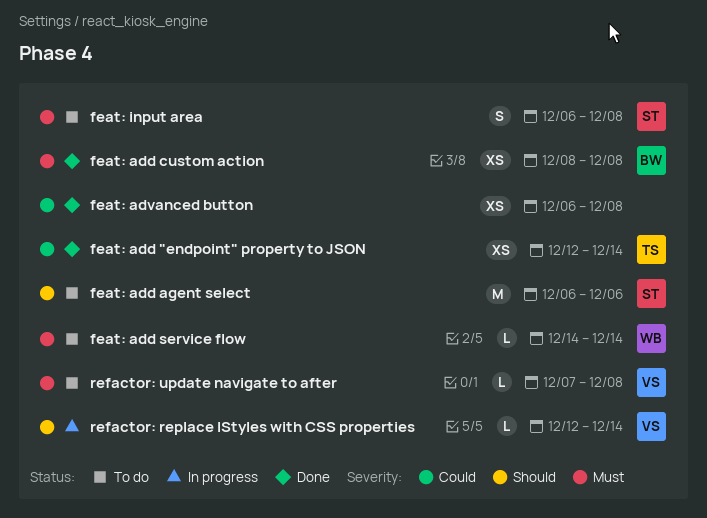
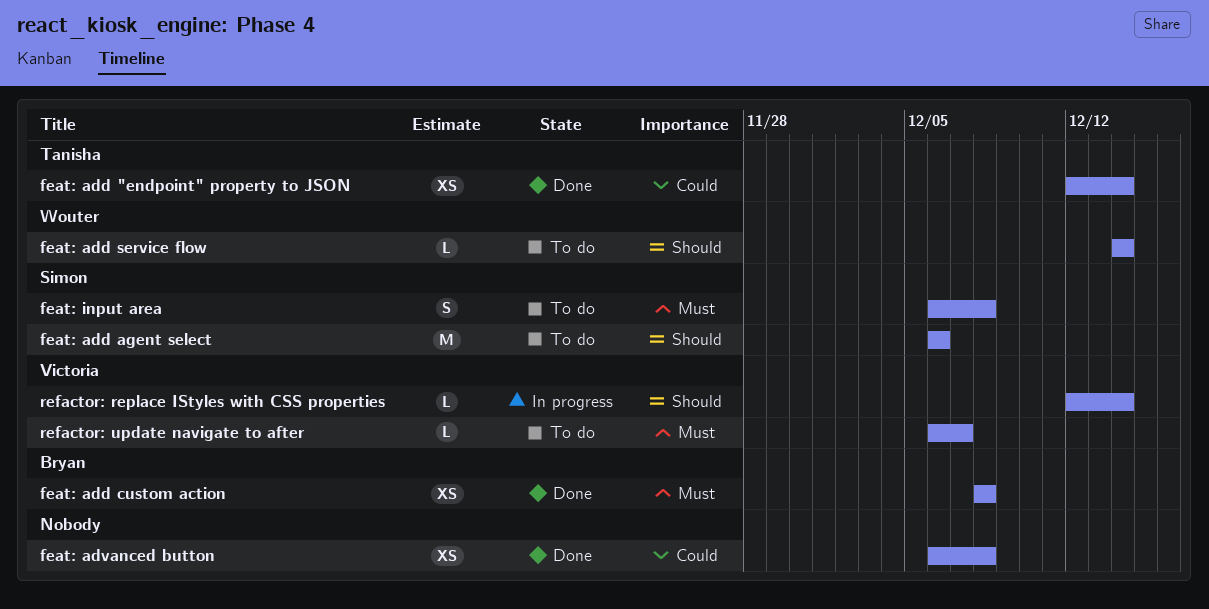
feat: add service flow, priority: Must -> Should
refactor: update navigate to after, start: Dec 7 -> Dec 6
refactor: update navigate to after, due: Dec 8 -> Dec 7

